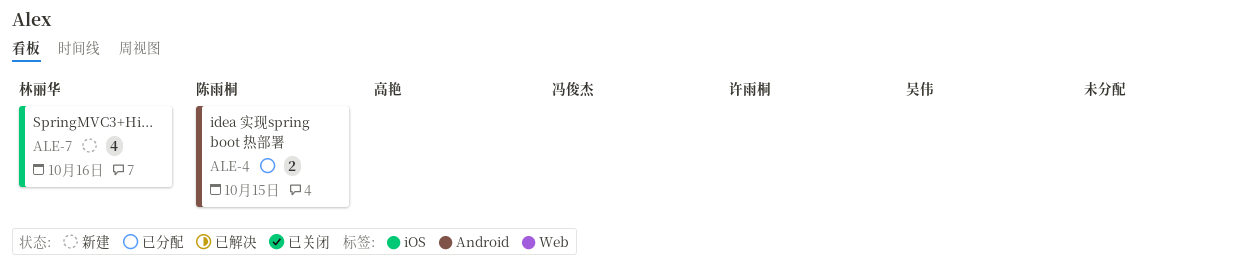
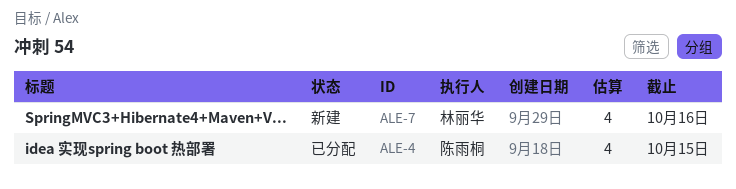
ALE-4, estimate: 2 -> 4

